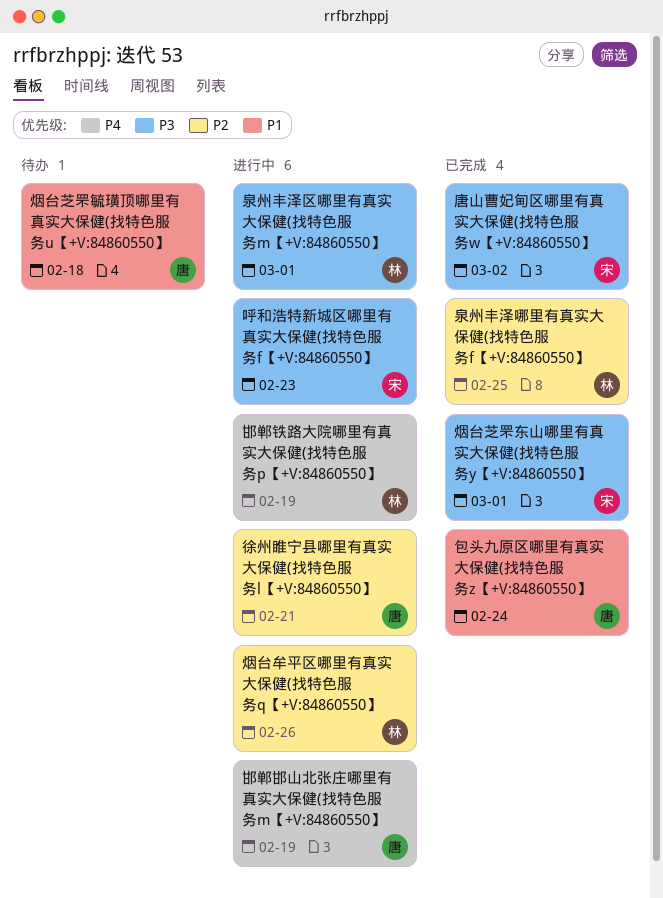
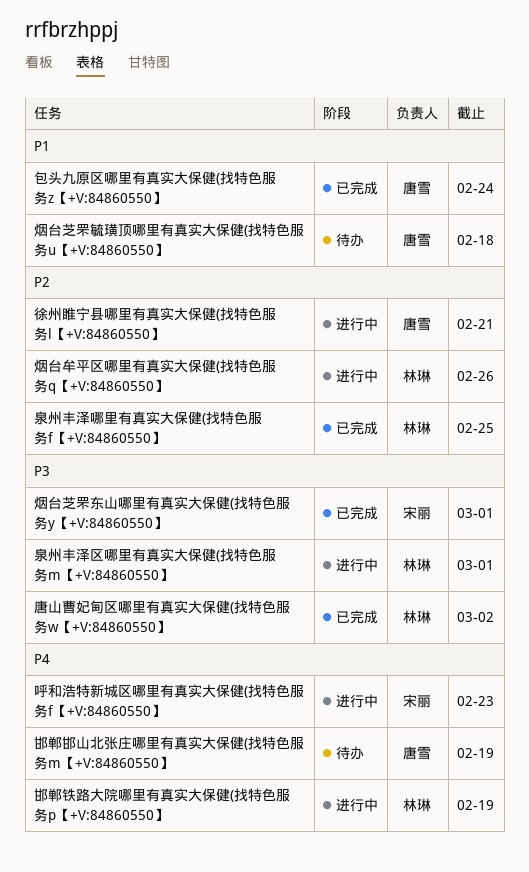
呼和浩特新城区哪里有真实大保健(找特色服务f【+V:84860550】, priority: P3 -> P4
唐山曹妃甸区哪里有真实大保健(找特色服务w【+V:84860550】, owner: 宋丽 -> 林琳
邯郸邯山北张庄哪里有真实大保健(找特色服务m【+V:84860550】, status: 进行中 -> 待办

